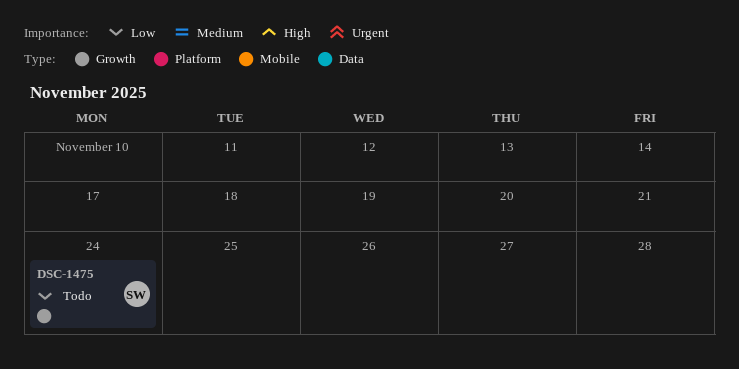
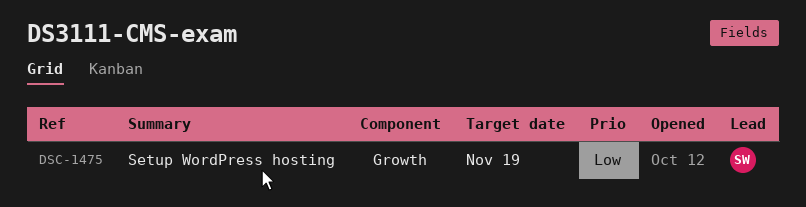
DSC-1475, due: Nov 24 -> Nov 19

